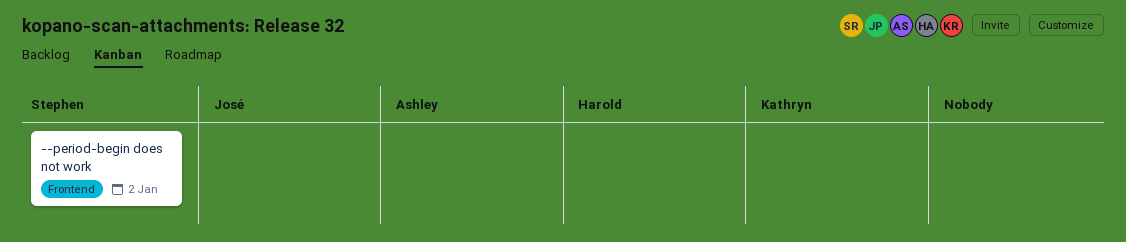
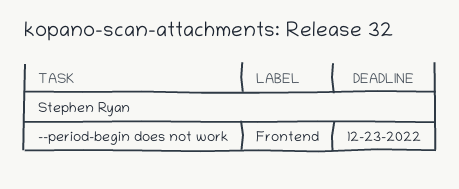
--period-begin does not work, due: Jan 2 -> Dec 23

